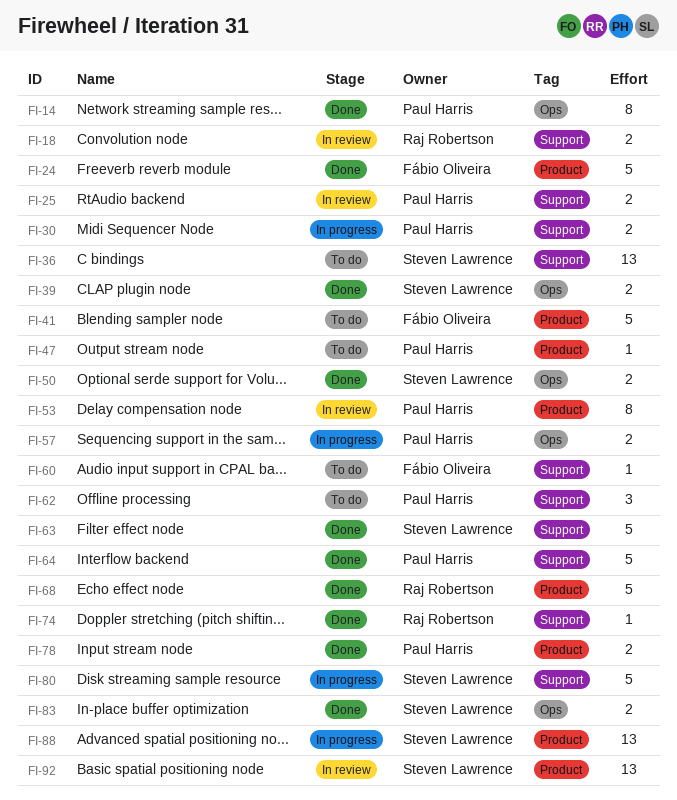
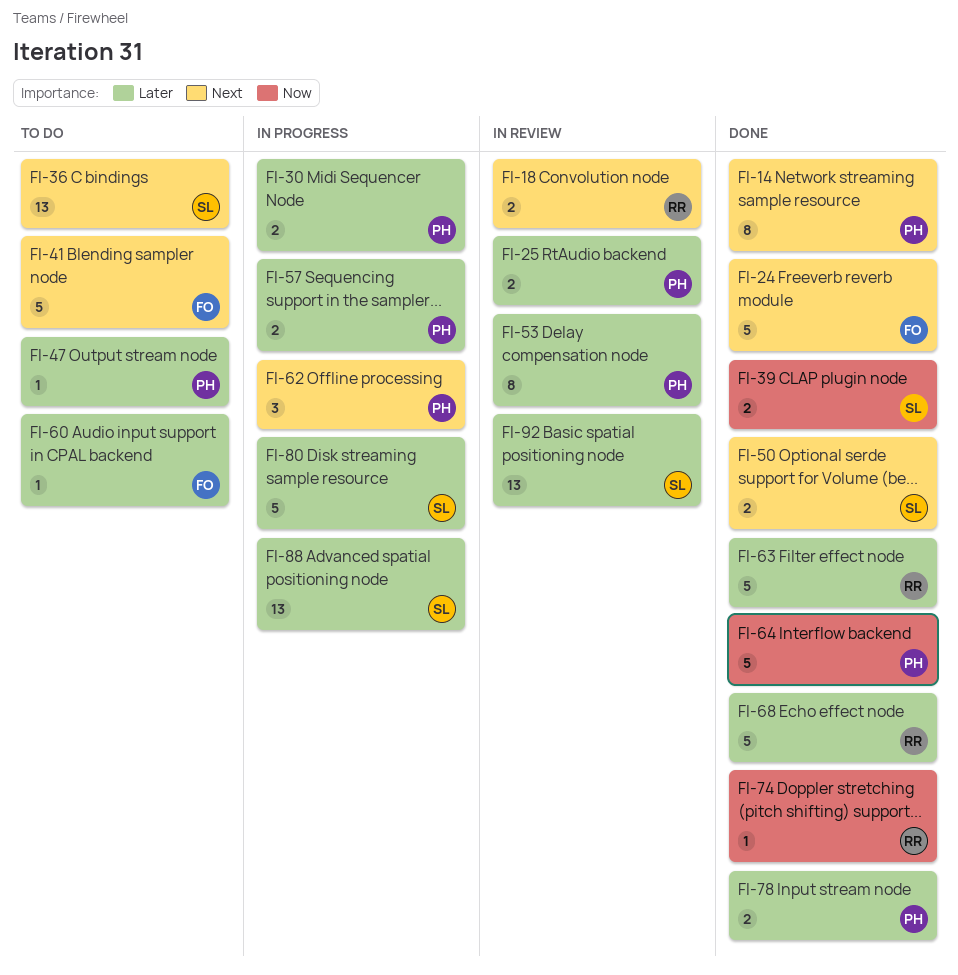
FI-62, status: To do -> In progress
FI-63, owner: Steven Lawrence -> Raj Robertson
FI-83: present -> none

